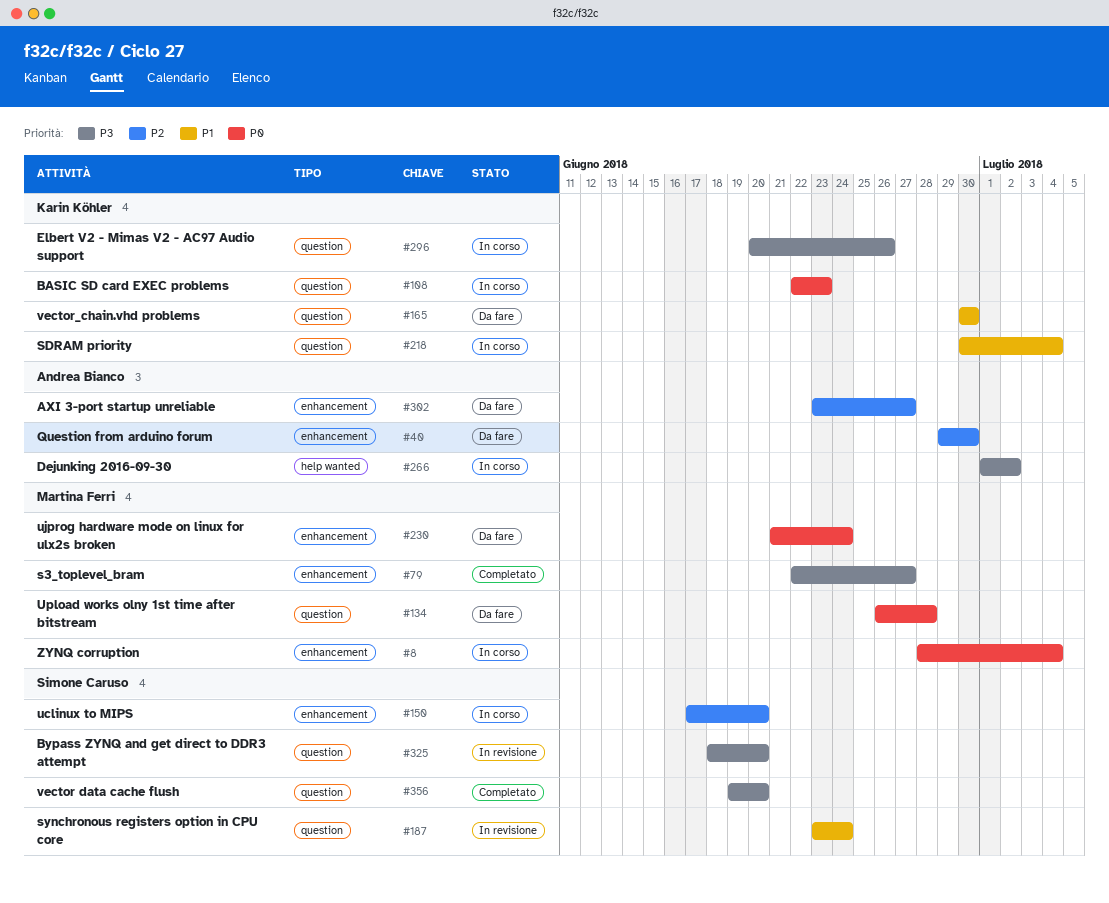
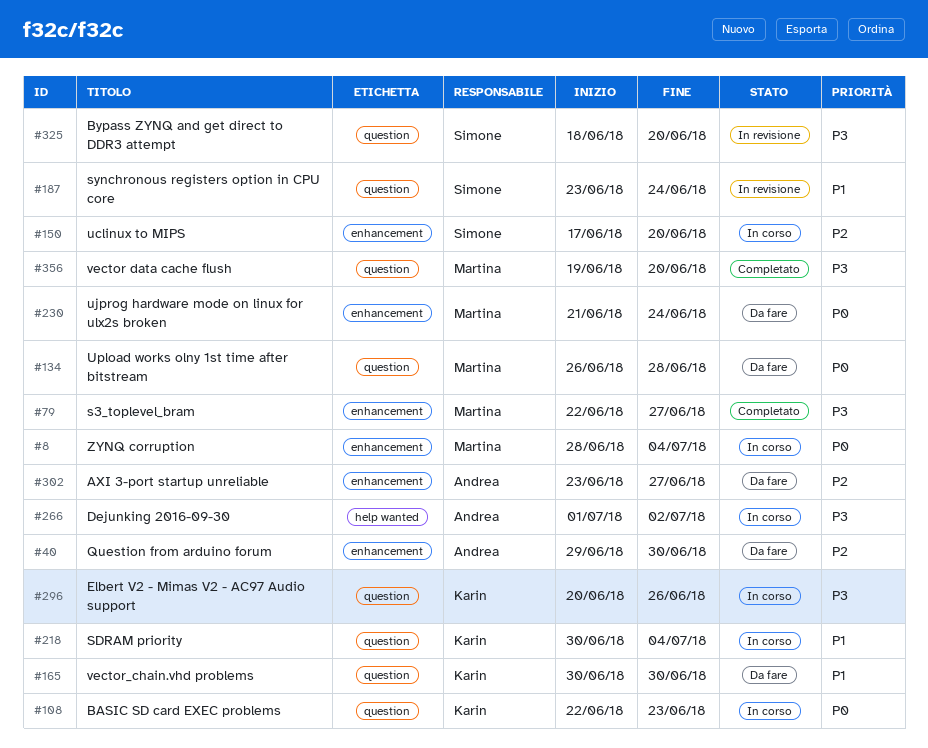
#356, owner: Simone Caruso -> Martina Ferri

